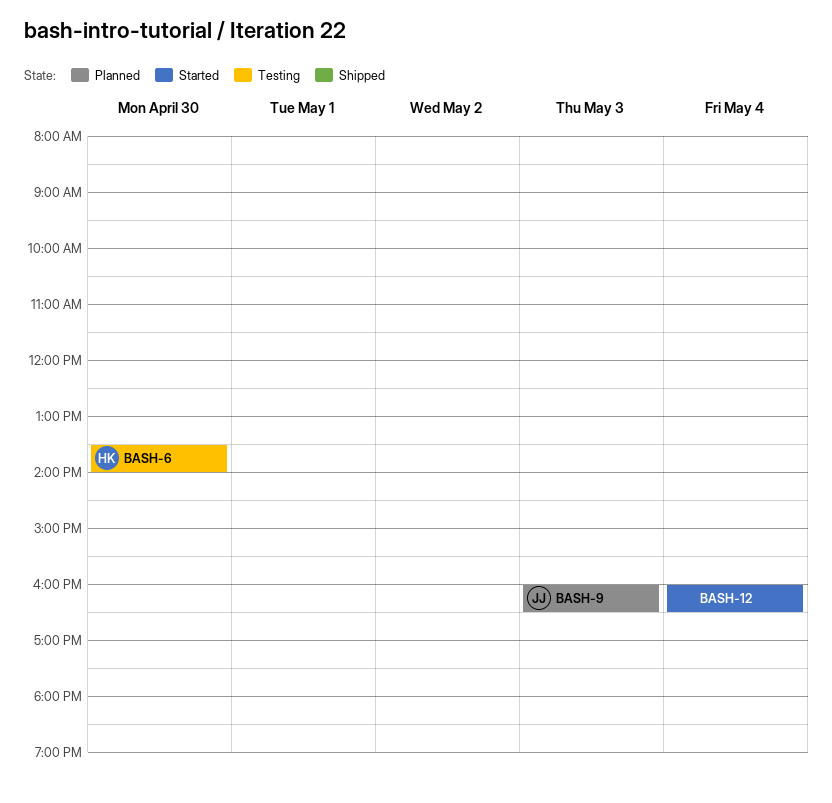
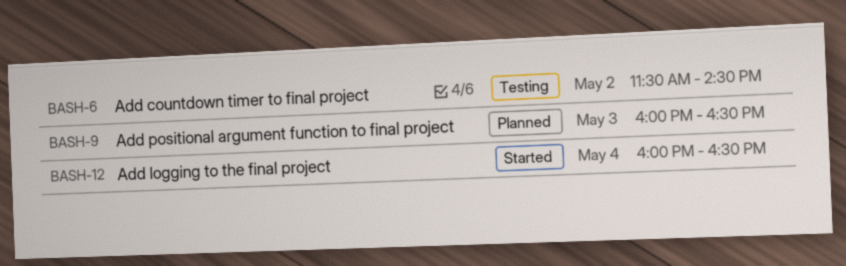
BASH-6, day: Apr 30 -> May 2
BASH-6, begins: 13:30 -> 11:30
BASH-6, ends: 14:00 -> 14:30

